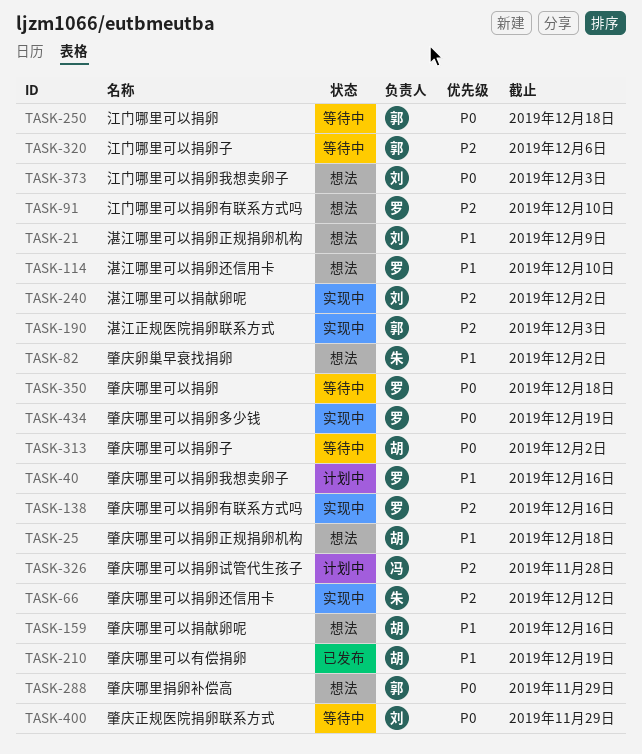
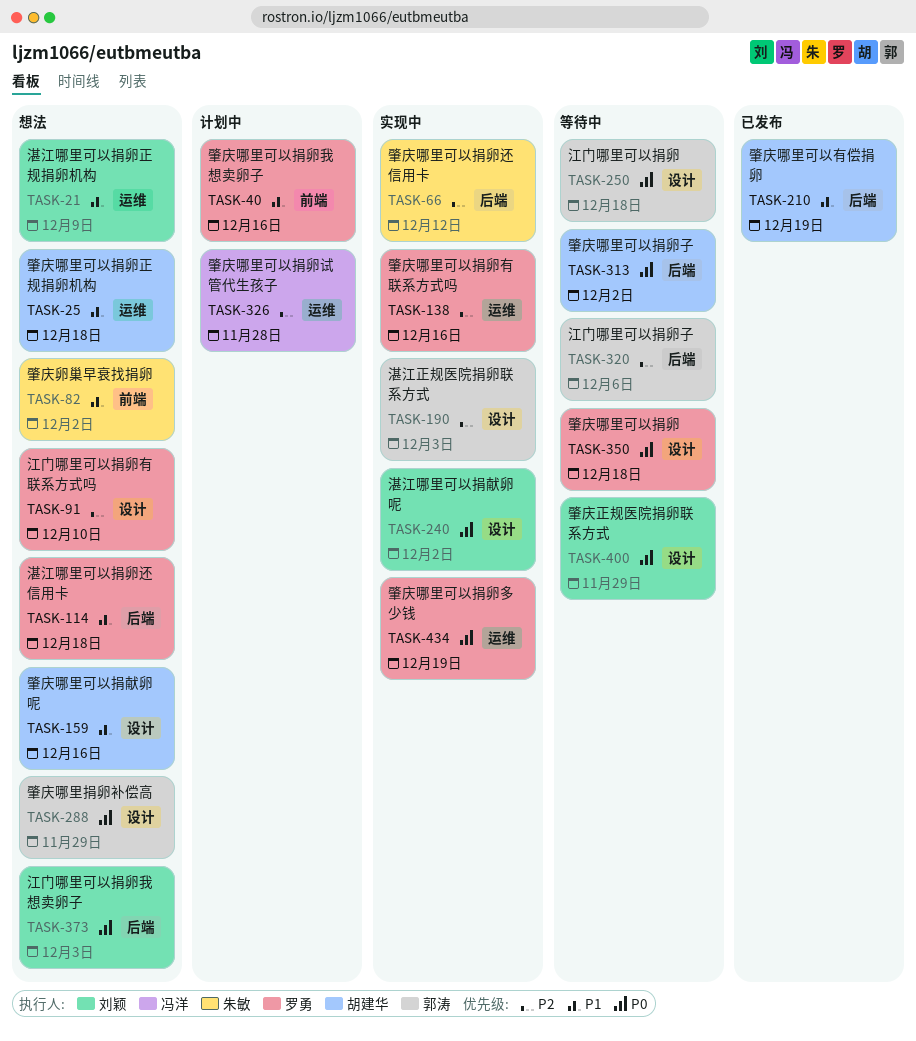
TASK-114, due: Dec 10 -> Dec 18
TASK-240, priority: P2 -> P0

